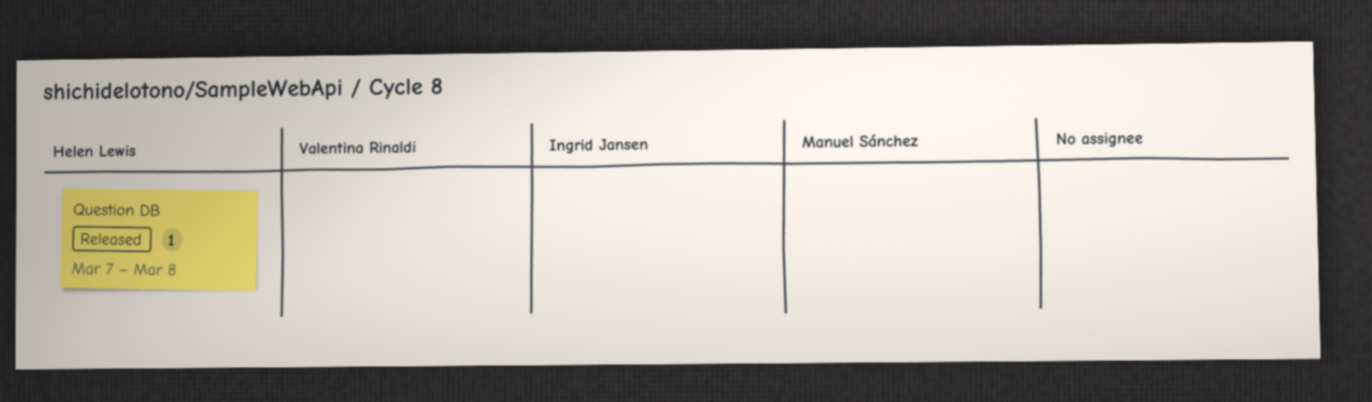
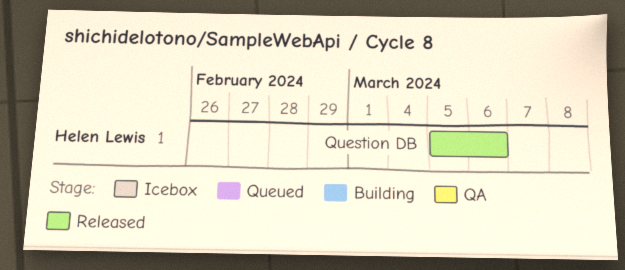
Question DB, start: Mar 7 -> Mar 5
Question DB, due: Mar 8 -> Mar 6

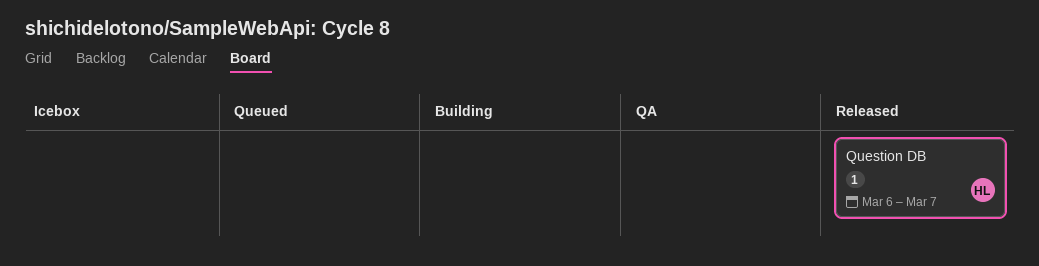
Question DB, start: Mar 5 -> Mar 6
Question DB, due: Mar 6 -> Mar 7

